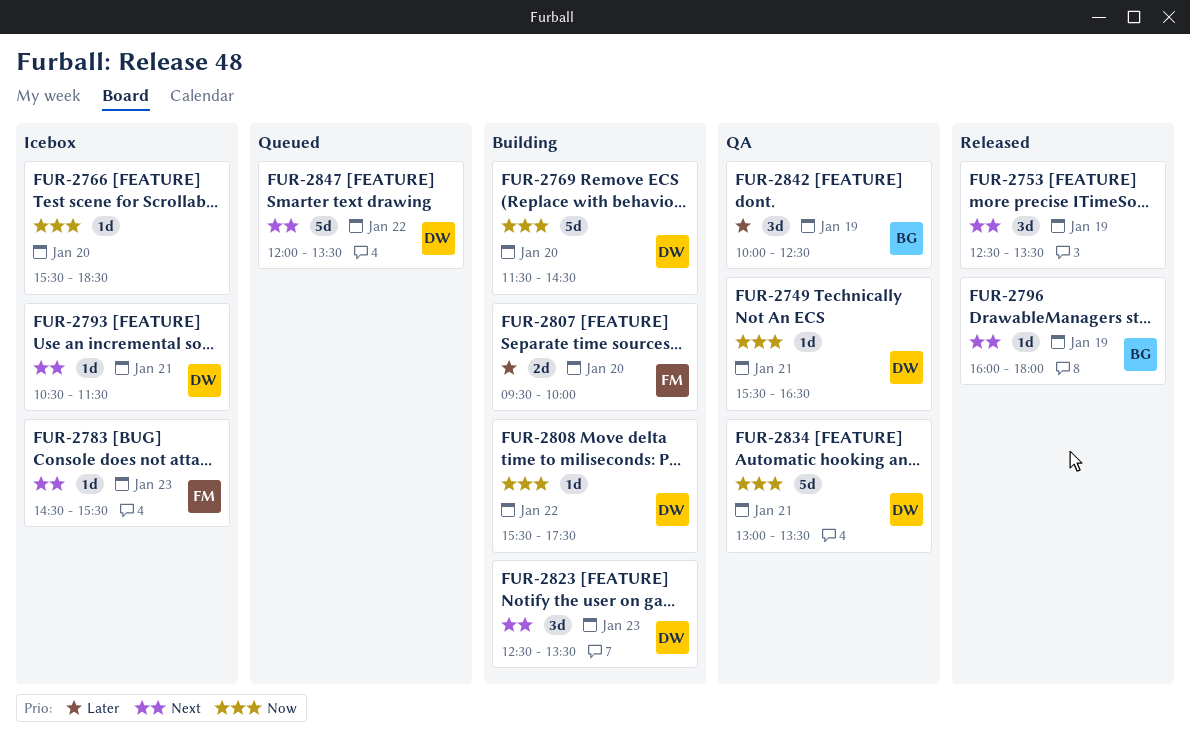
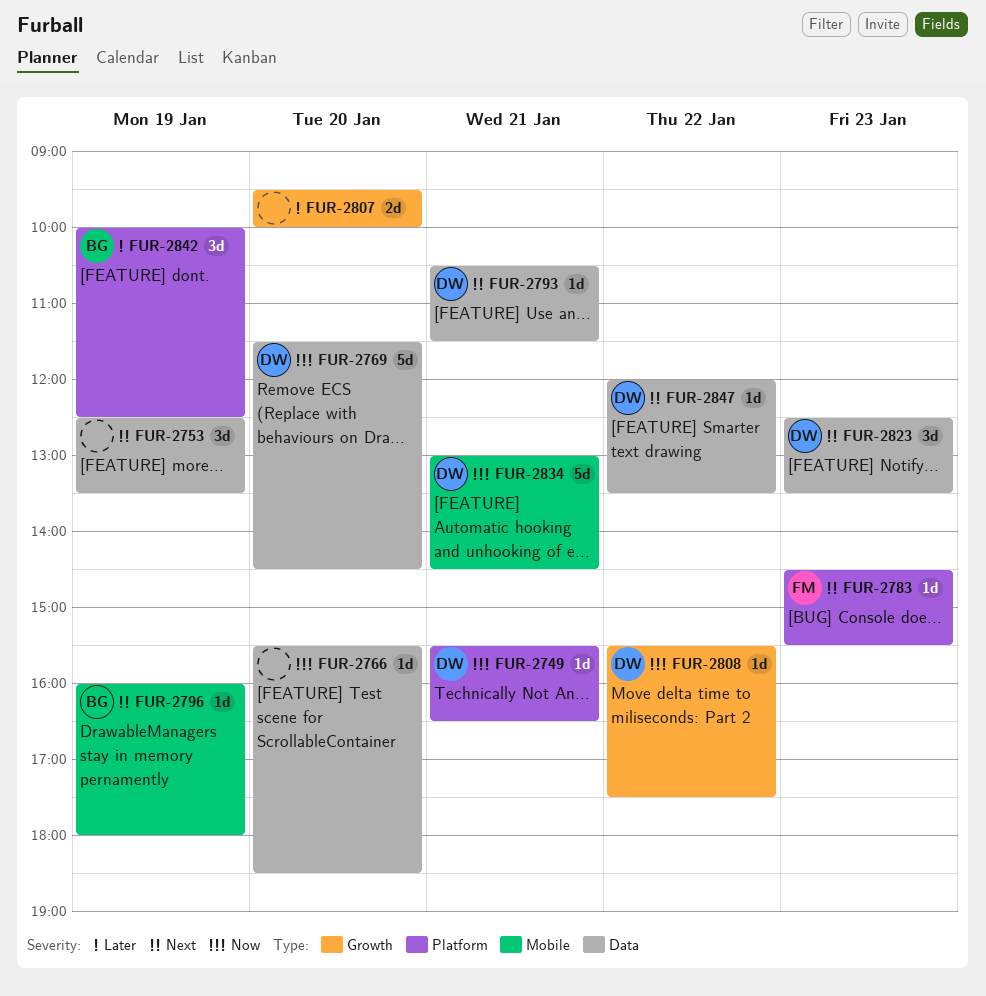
FUR-2807, owner: FM -> none
FUR-2834, ends: 13:30 -> 14:30
FUR-2847, estimate: 5d -> 1d

